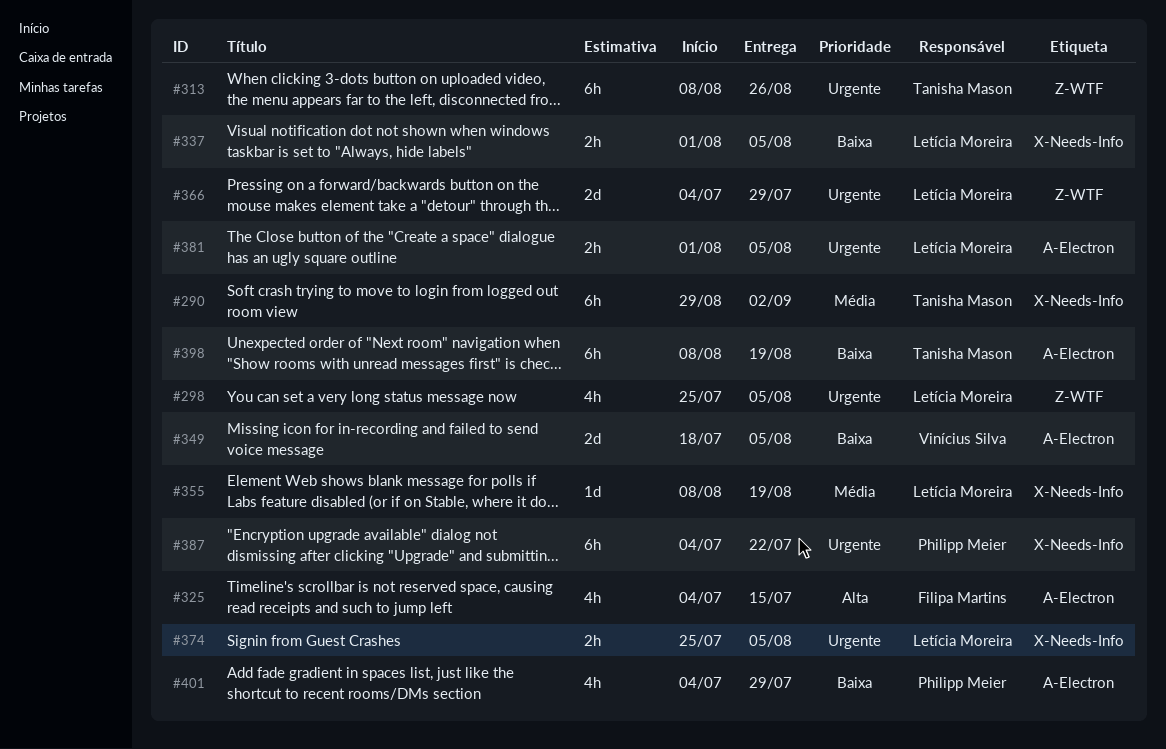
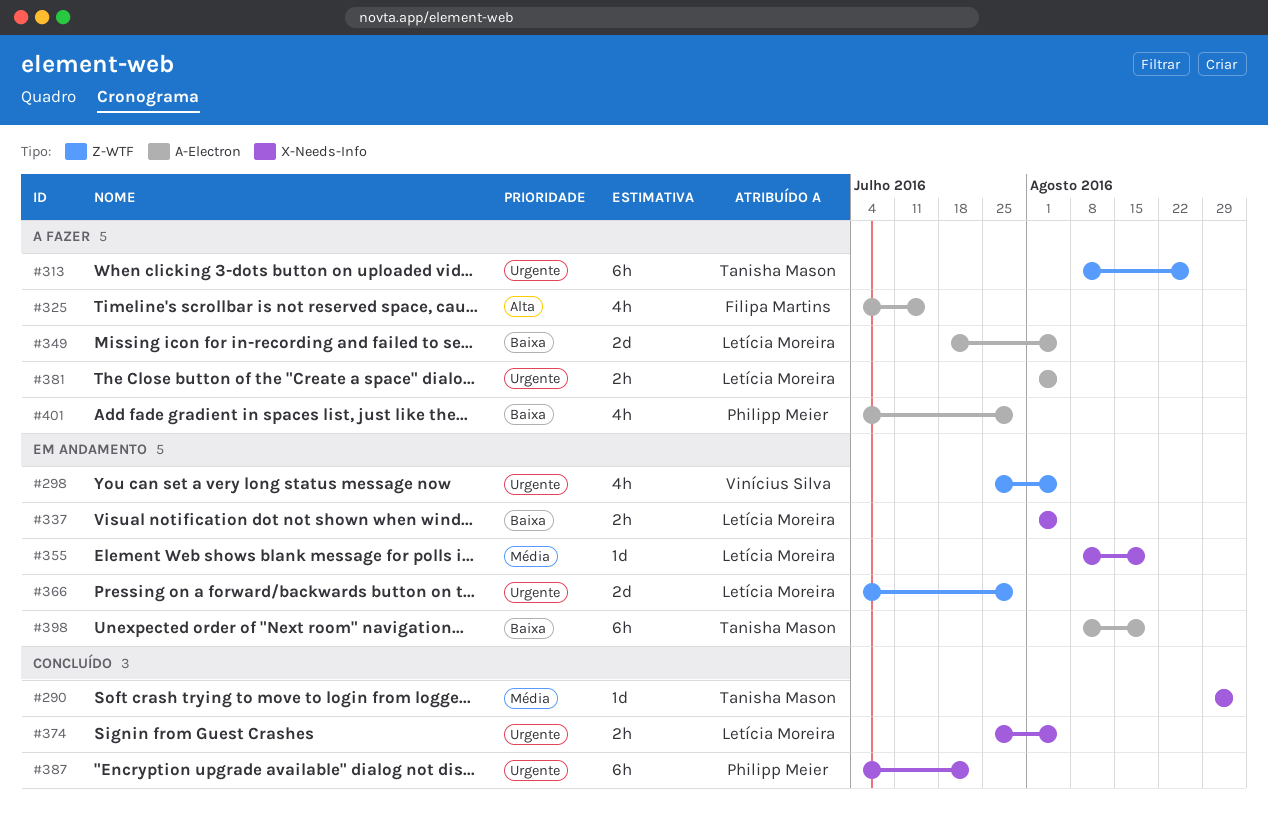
#290, estimate: 6h -> 1d
#298, owner: Letícia Moreira -> Vinícius Silva
#349, owner: Vinícius Silva -> Letícia Moreira

